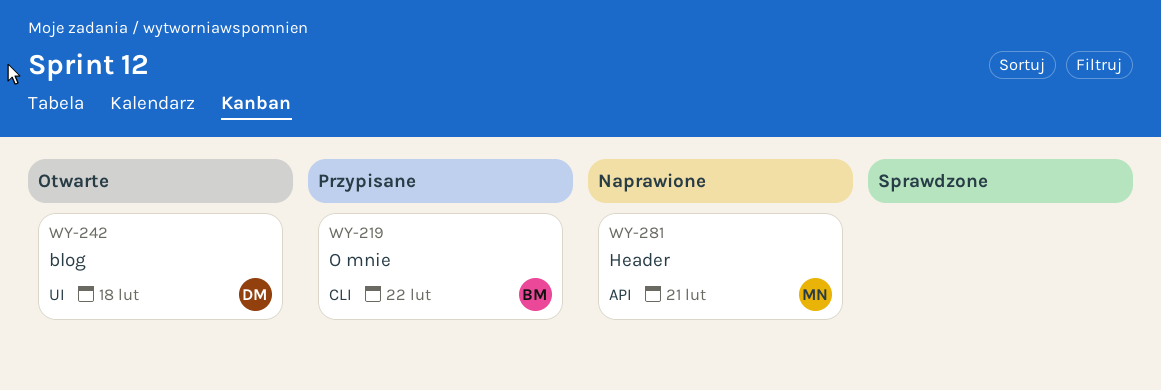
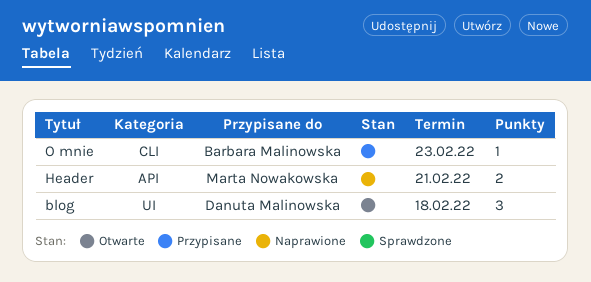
O mnie, due: Feb 22 -> Feb 23

